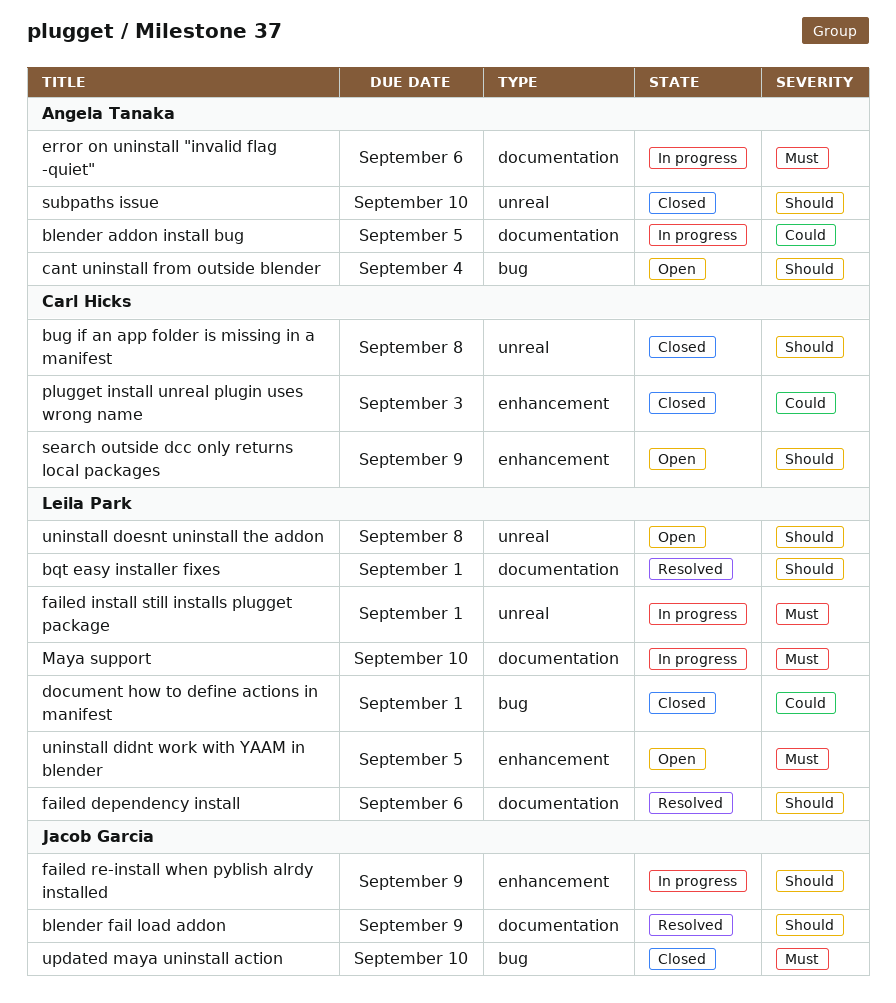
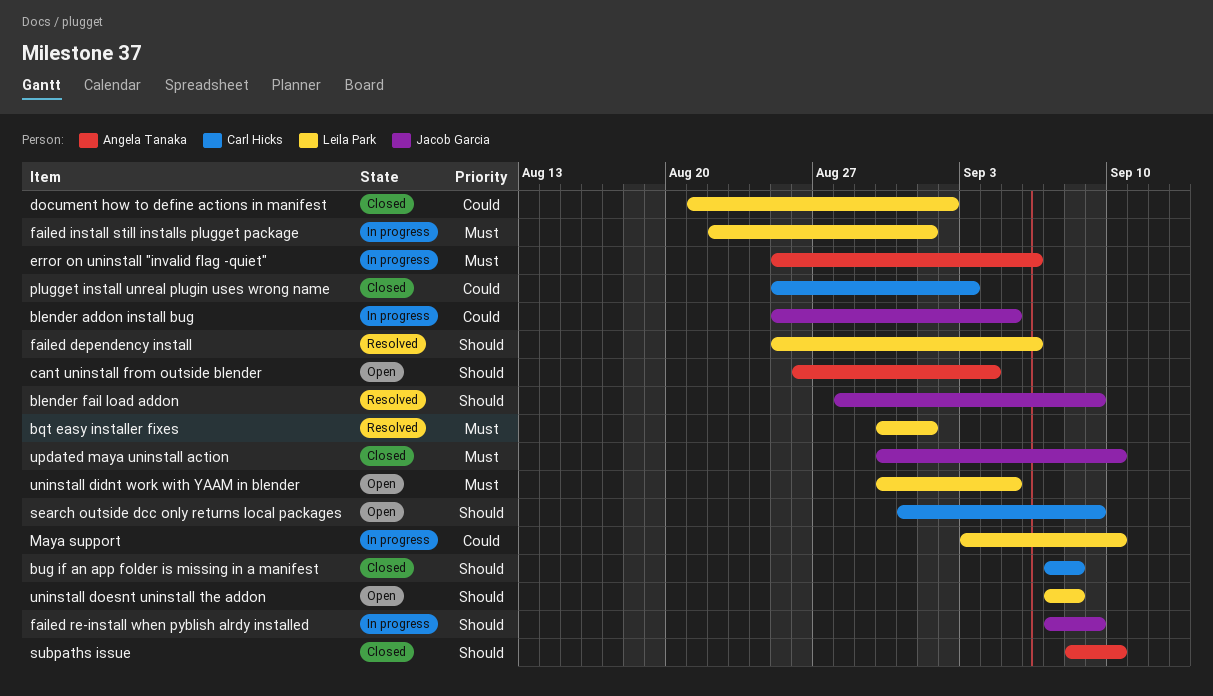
blender addon install bug, owner: Angela Tanaka -> Jacob Garcia
bqt easy installer fixes, priority: Should -> Must
document how to define actions in manifest, due: Sep 1 -> Sep 2
Maya support, priority: Must -> Could

